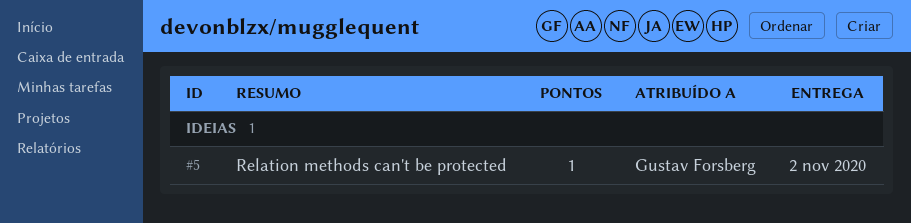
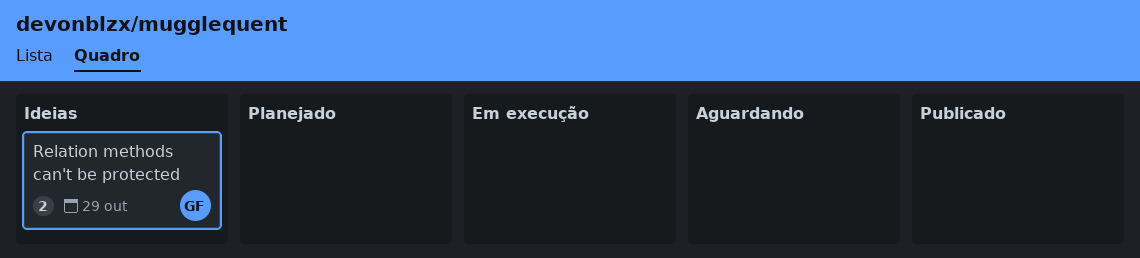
Relation methods can't be protected, estimate: 1 -> 2
Relation methods can't be protected, due: Nov 2 -> Oct 29

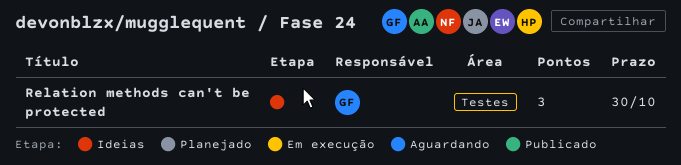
Relation methods can't be protected, estimate: 2 -> 3
Relation methods can't be protected, due: Oct 29 -> Oct 30

